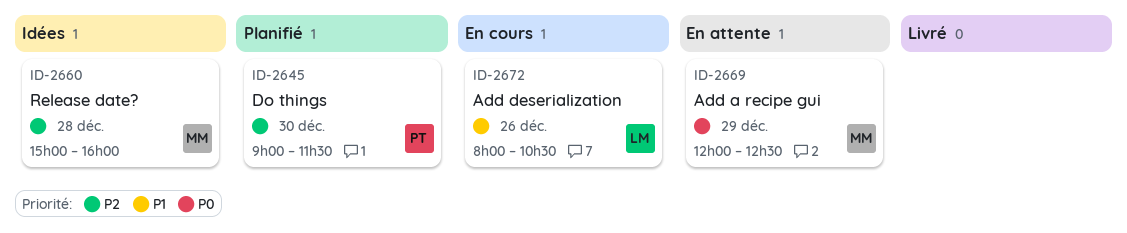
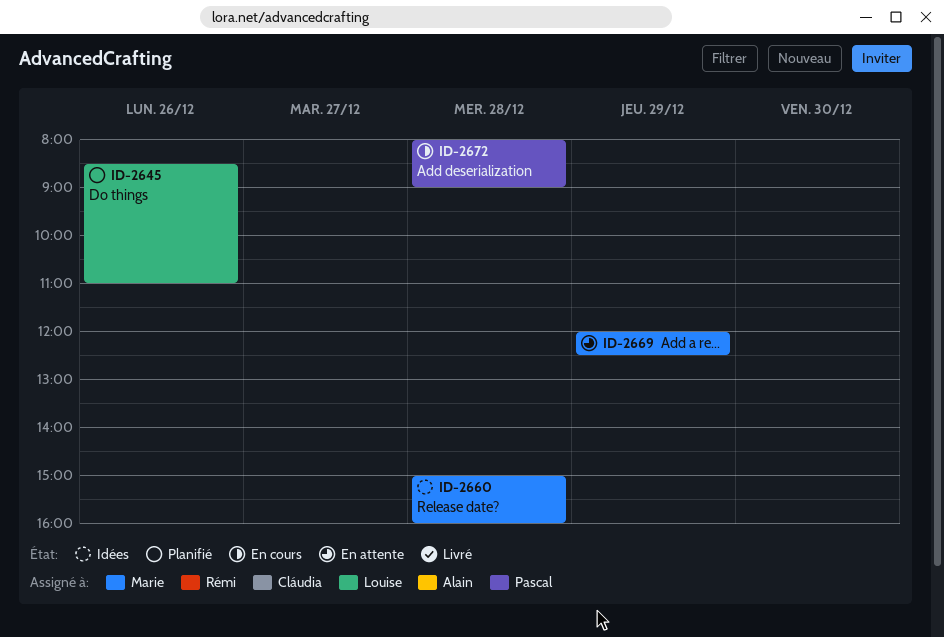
ID-2645, owner: Pascal -> Louise
ID-2645, day: Dec 30 -> Dec 26
ID-2645, begins: 09:00 -> 08:30
ID-2645, ends: 11:30 -> 11:00
ID-2672, owner: Louise -> Pascal
ID-2672, day: Dec 26 -> Dec 28
ID-2672, ends: 10:30 -> 09:00

